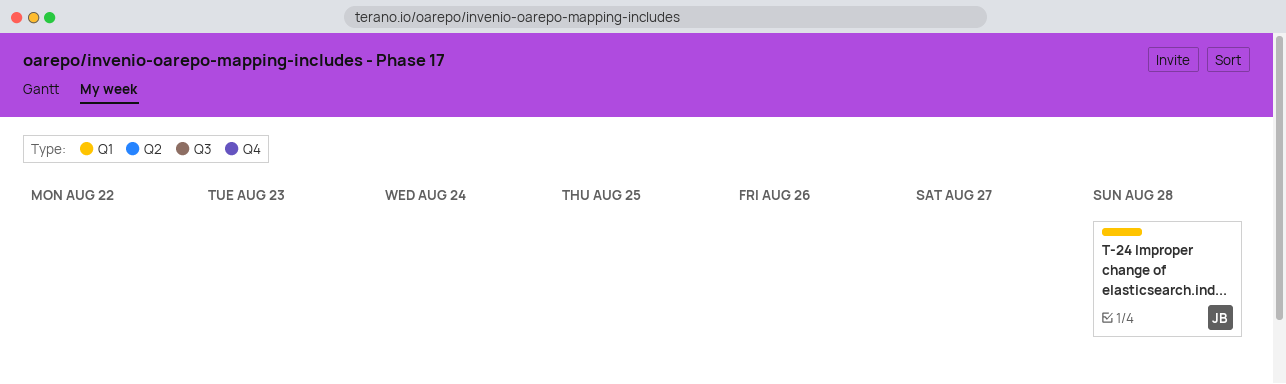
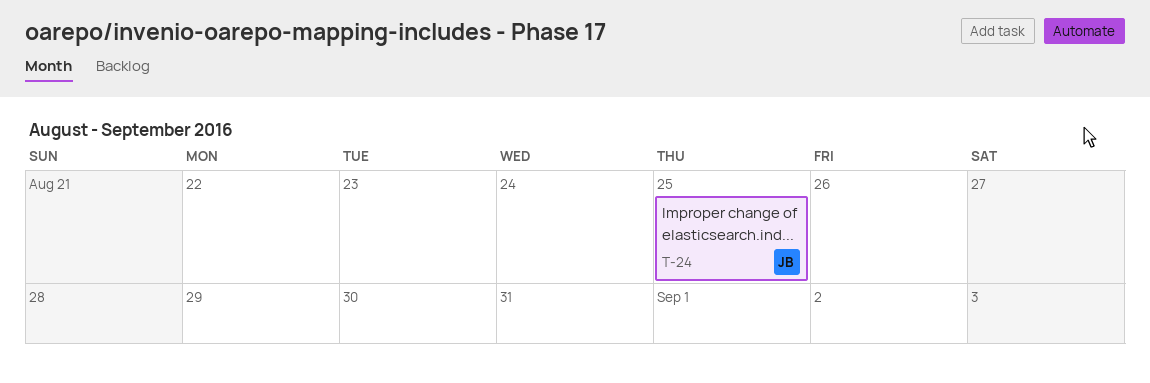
T-24, due: Aug 28 -> Aug 25

